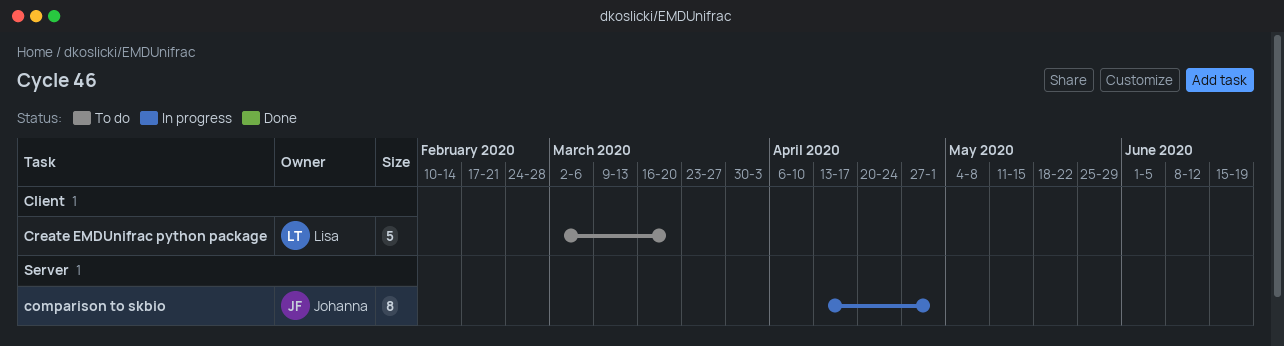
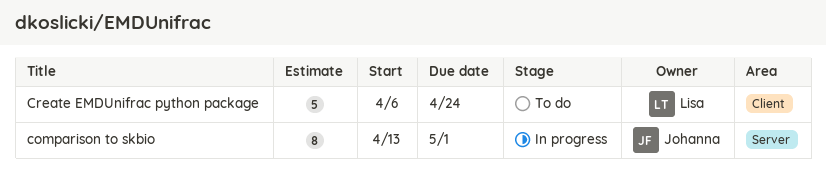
Create EMDUnifrac python package, start: Mar 2 -> Apr 6
Create EMDUnifrac python package, due: Mar 20 -> Apr 24

